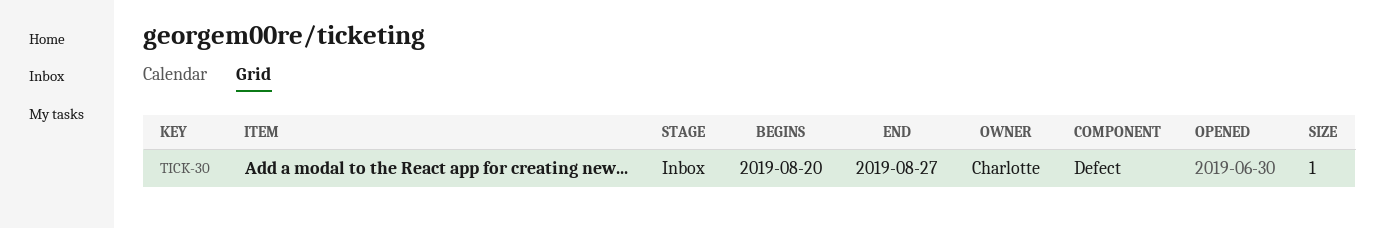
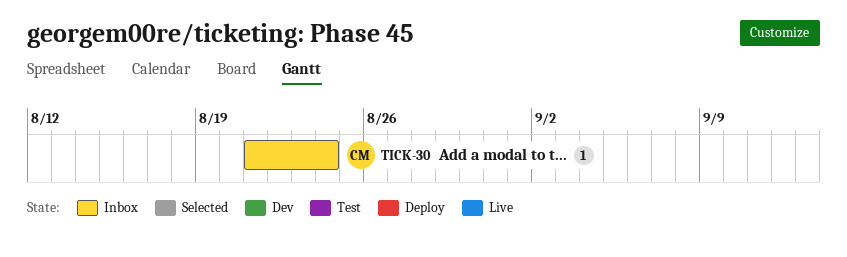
TICK-30, start: Aug 20 -> Aug 21
TICK-30, due: Aug 27 -> Aug 24

